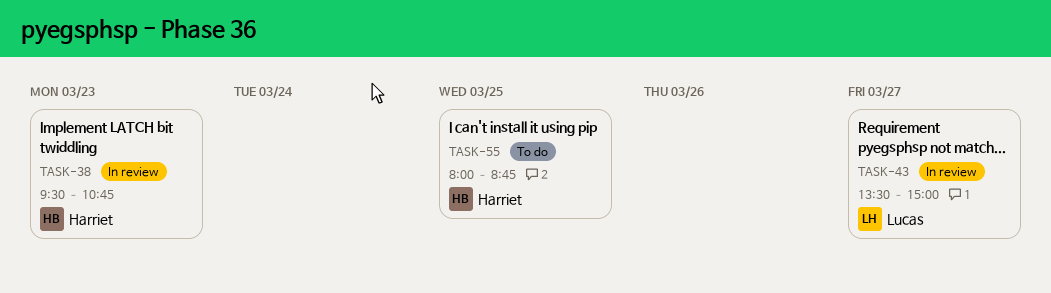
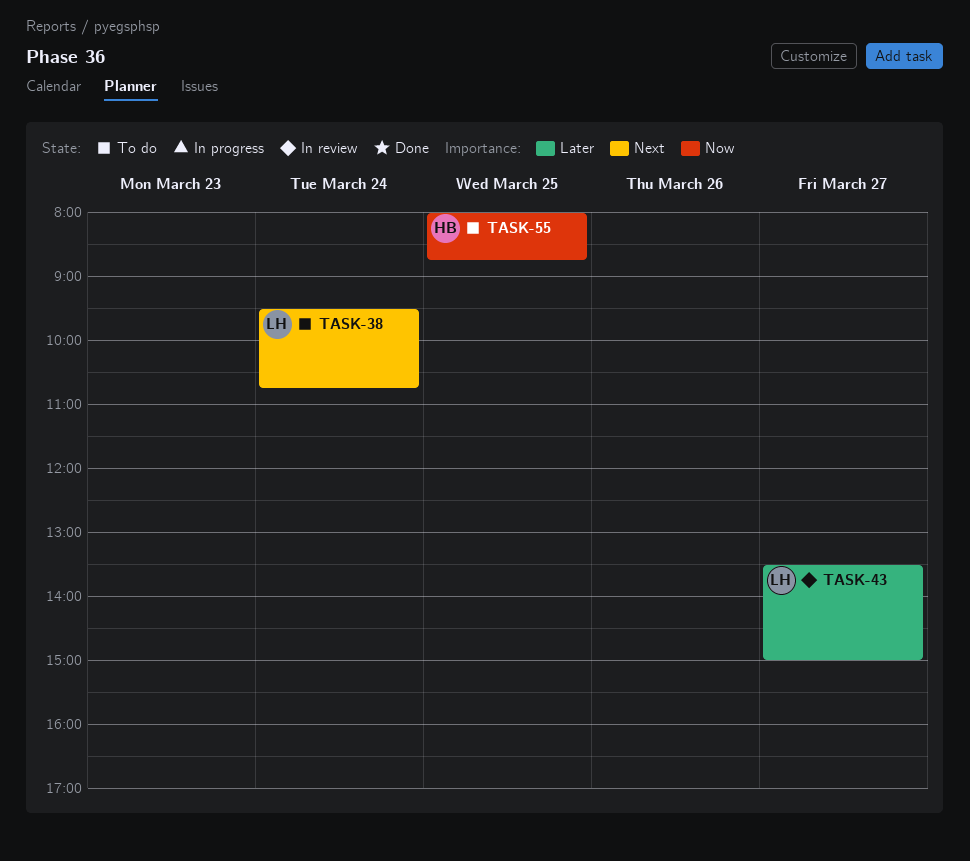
TASK-38, status: In review -> To do
TASK-38, owner: Harriet -> Lucas
TASK-38, day: Mar 23 -> Mar 24

